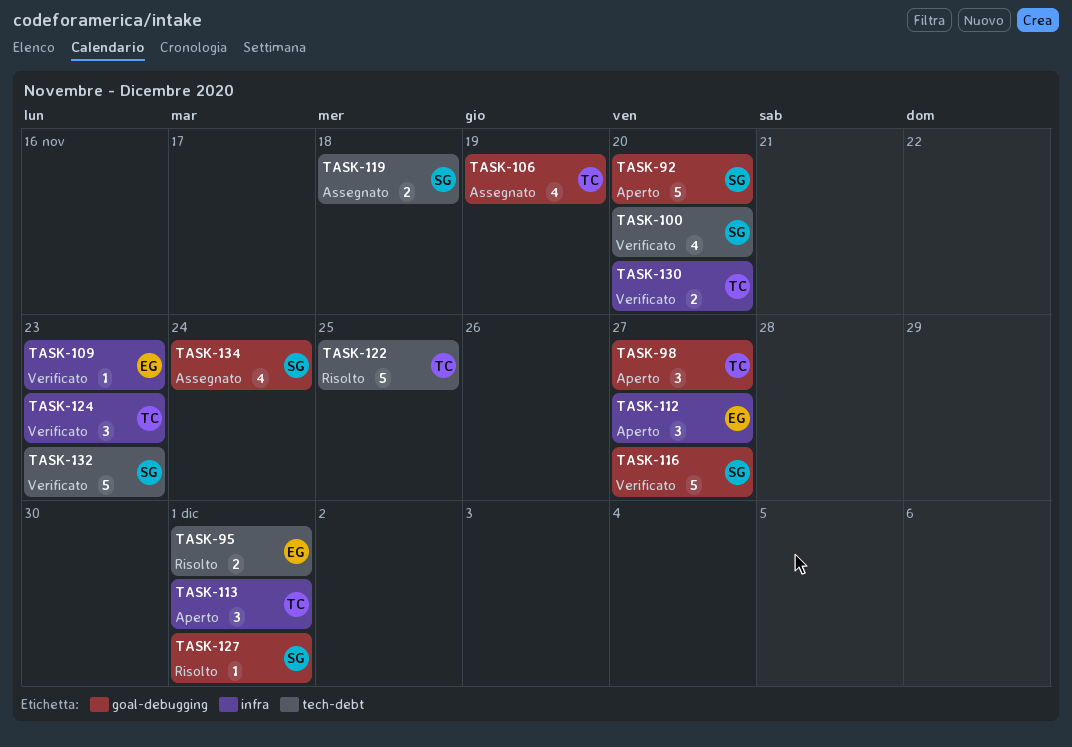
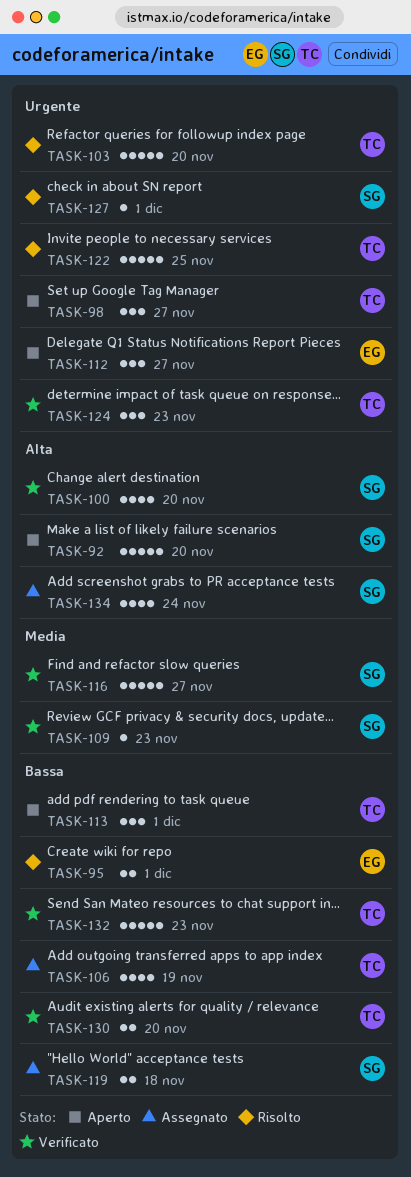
TASK-103: none -> present
TASK-109, owner: EG -> SG
TASK-132, owner: SG -> TC

